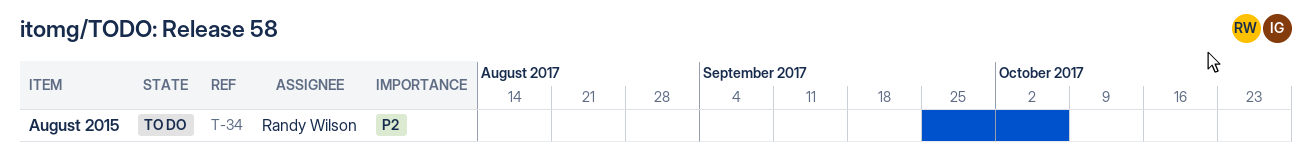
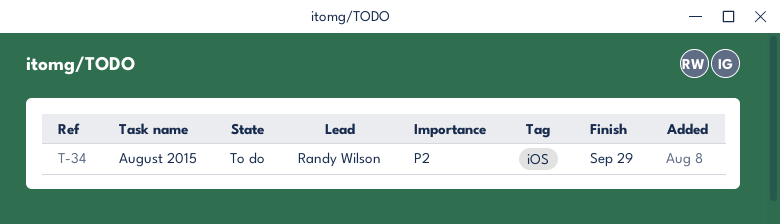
T-34, due: Oct 6 -> Sep 29

